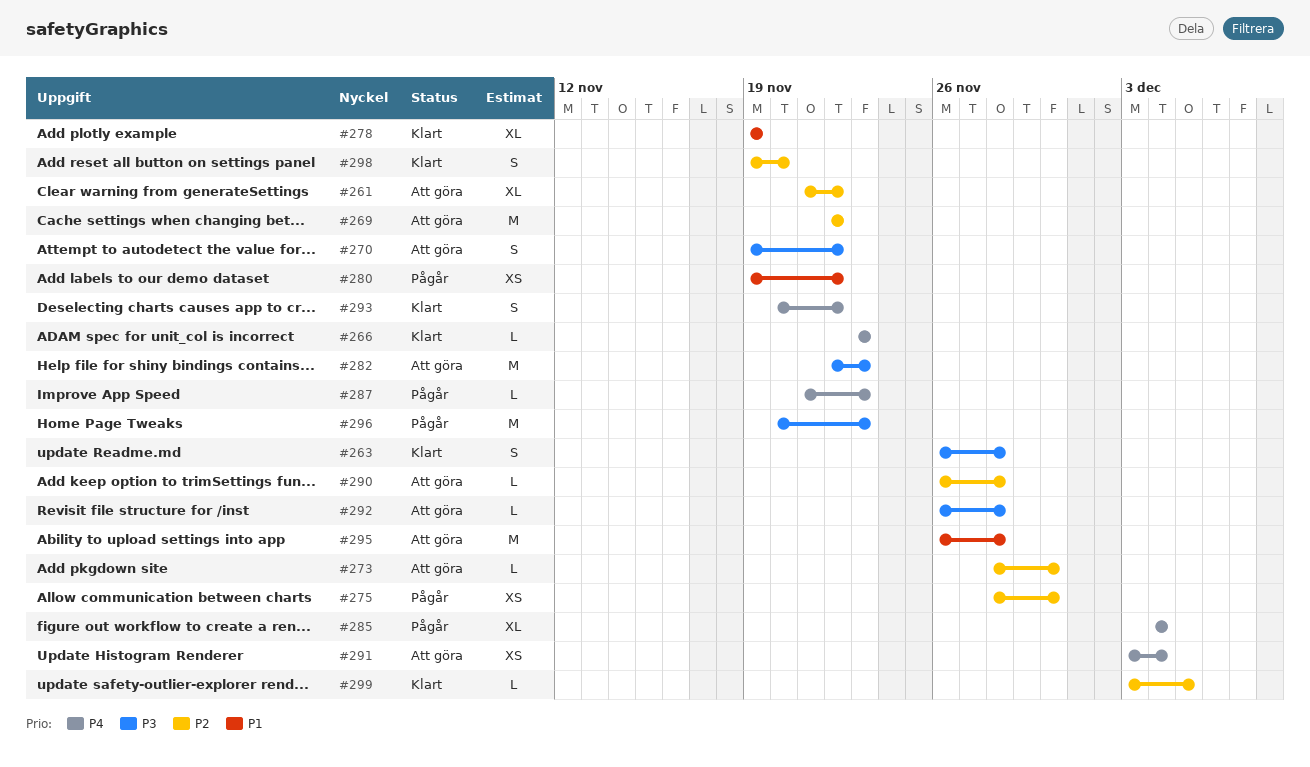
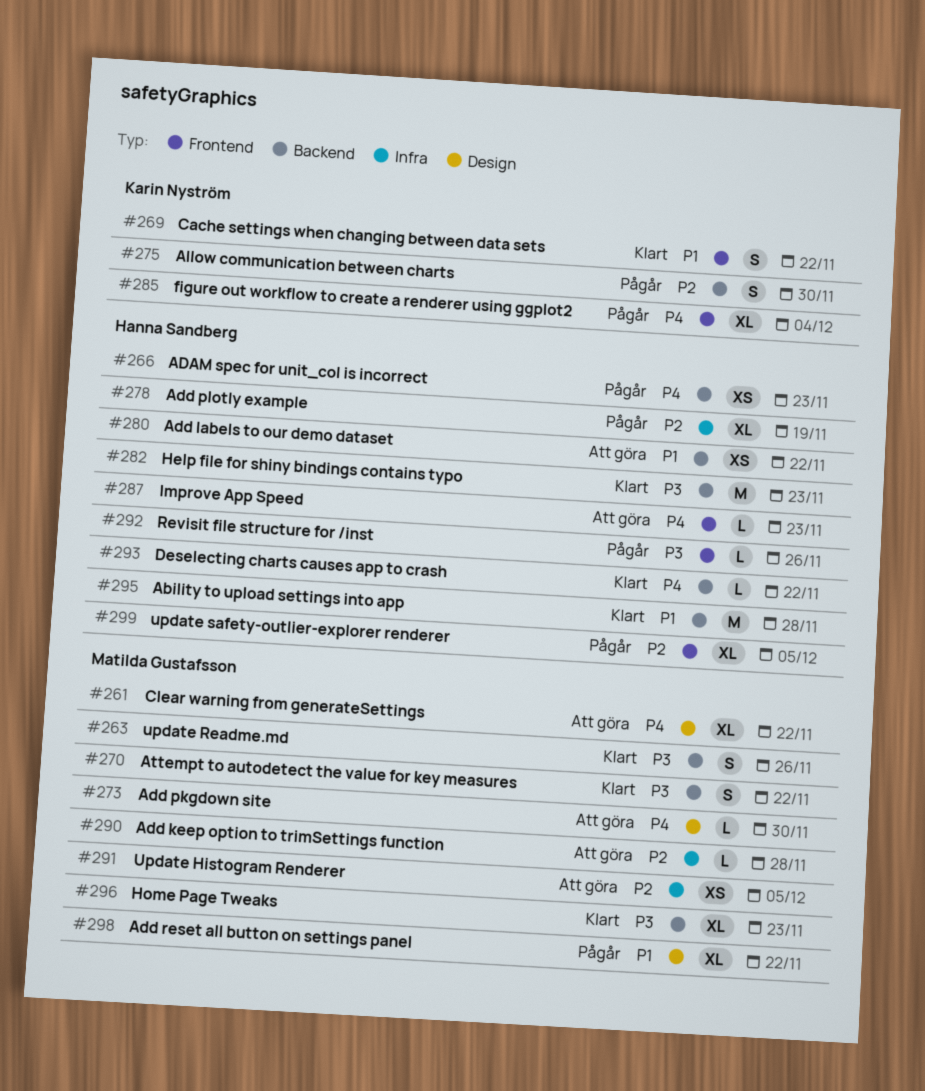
#261, priority: P2 -> P4
#263, due: Nov 28 -> Nov 26
#266, status: Klart -> Pågår
#266, estimate: L -> XS
#269, status: Att göra -> Klart
#269, priority: P2 -> P1
#269, estimate: M -> S
#270, status: Att göra -> Klart
#273, priority: P2 -> P4
#275, estimate: XS -> S
#278, status: Klart -> Pågår
#278, priority: P1 -> P2
#280, status: Pågår -> Att göra
#282, status: Att göra -> Klart
#287, status: Pågår -> Att göra
#291, priority: P4 -> P2
#291, due: Dec 4 -> Dec 5
#292, status: Att göra -> Pågår
#292, due: Nov 28 -> Nov 26
#293, estimate: S -> L
#295, status: Att göra -> Klart
#296, status: Pågår -> Klart
#296, estimate: M -> XL
#298, status: Klart -> Pågår
#298, priority: P2 -> P1
#298, estimate: S -> XL
#298, due: Nov 20 -> Nov 22
#299, status: Klart -> Pågår
#299, estimate: L -> XL

